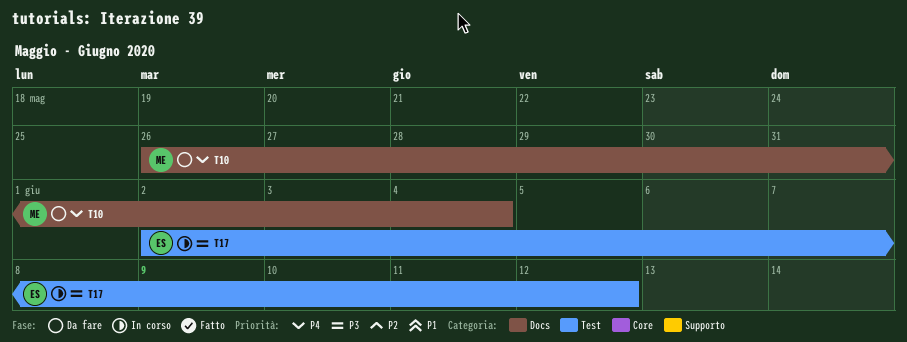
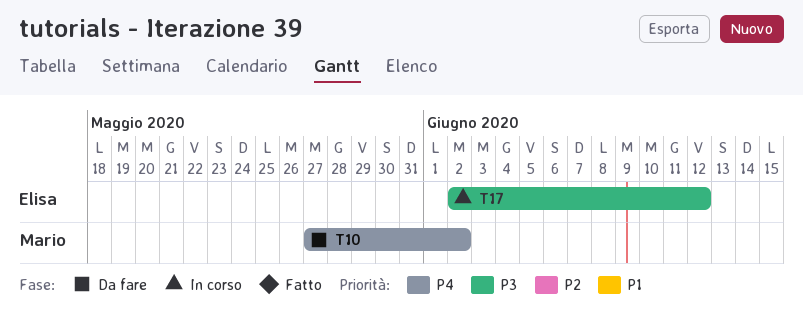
T10, start: May 26 -> May 27
T10, due: Jun 4 -> Jun 2

